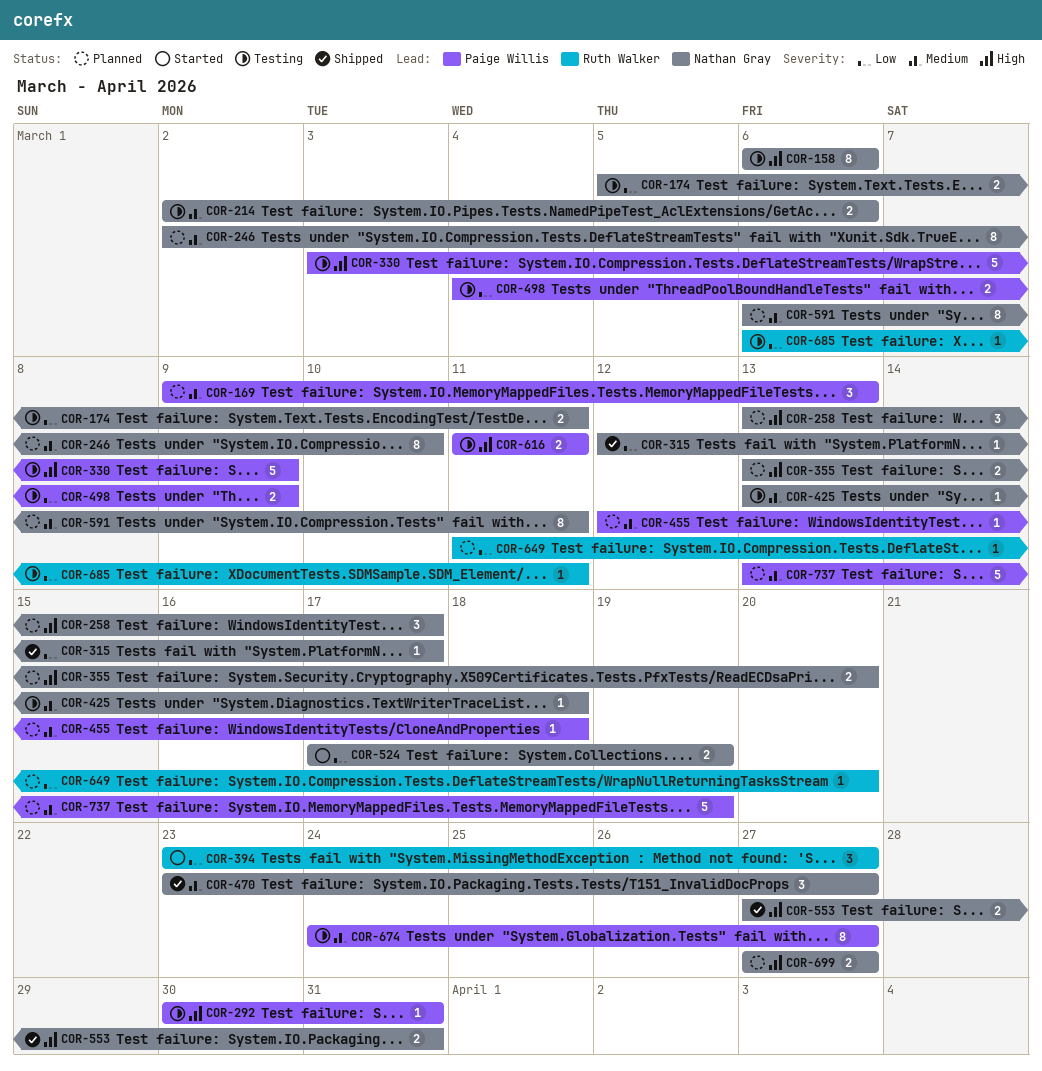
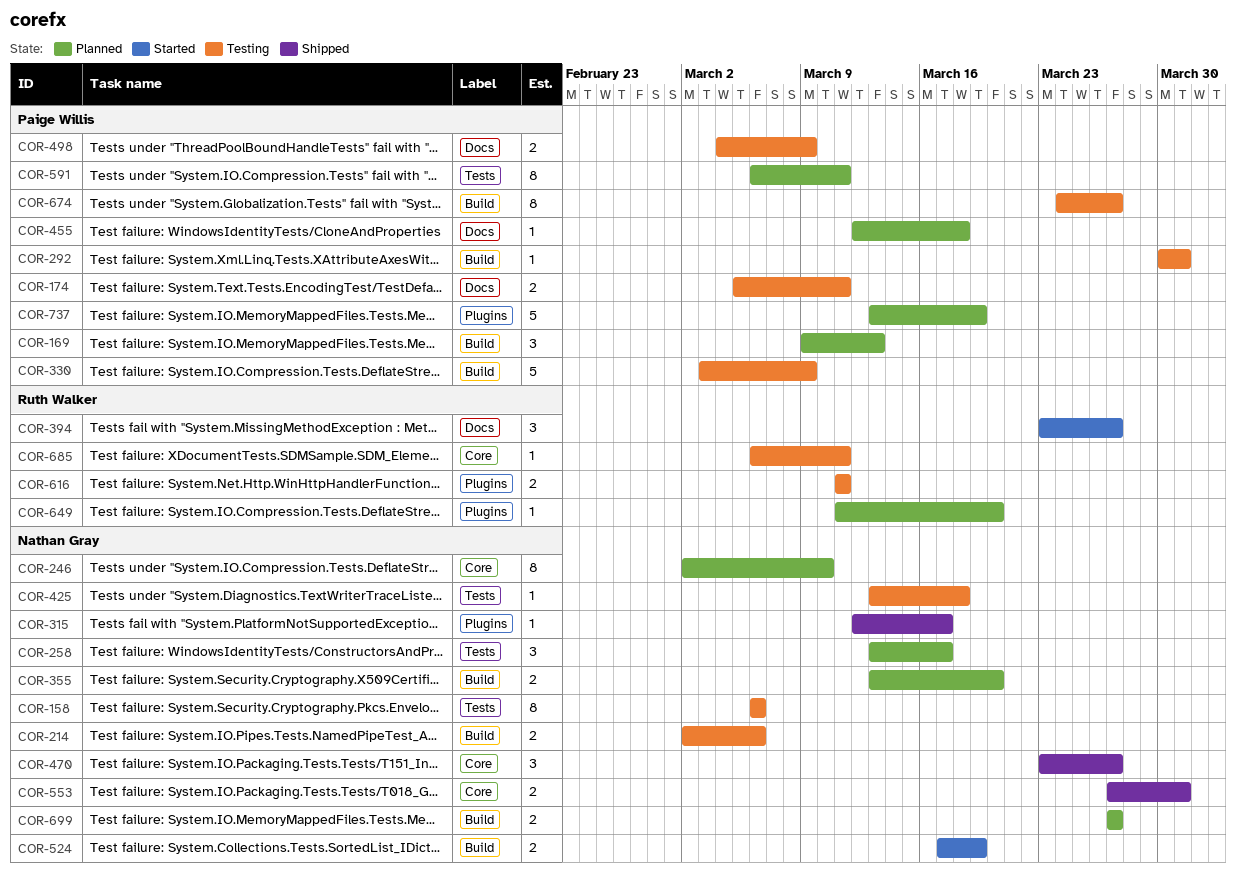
COR-174, owner: Nathan Gray -> Paige Willis
COR-591, owner: Nathan Gray -> Paige Willis
COR-616, owner: Paige Willis -> Ruth Walker

